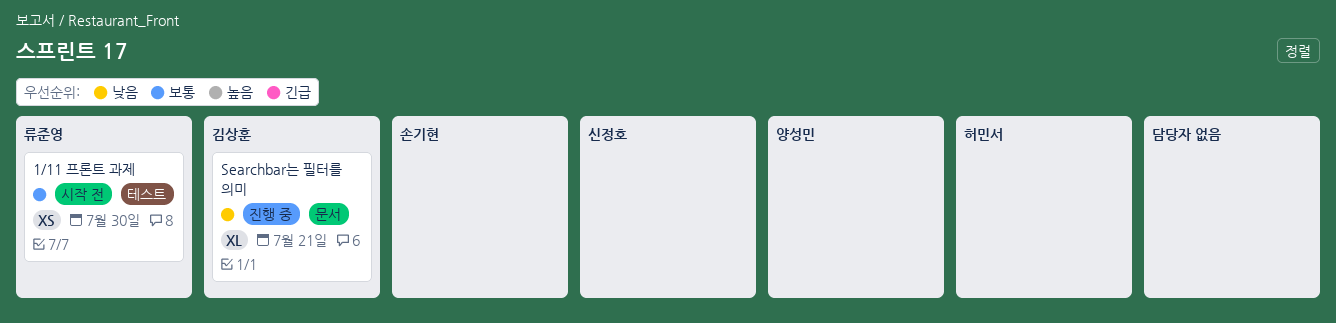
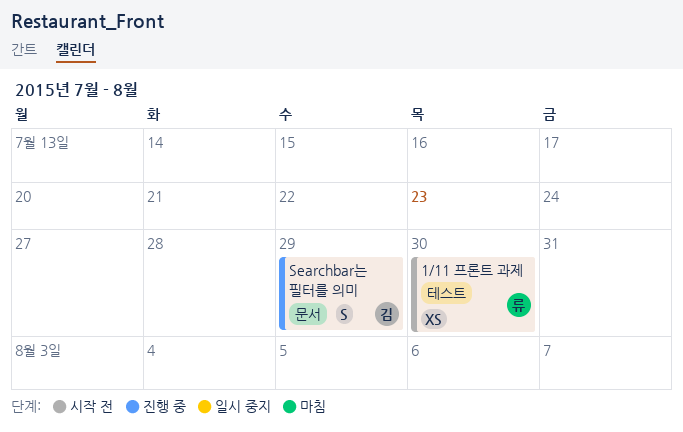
Searchbar는 필터를 의미, estimate: XL -> S
Searchbar는 필터를 의미, due: Jul 21 -> Jul 29

